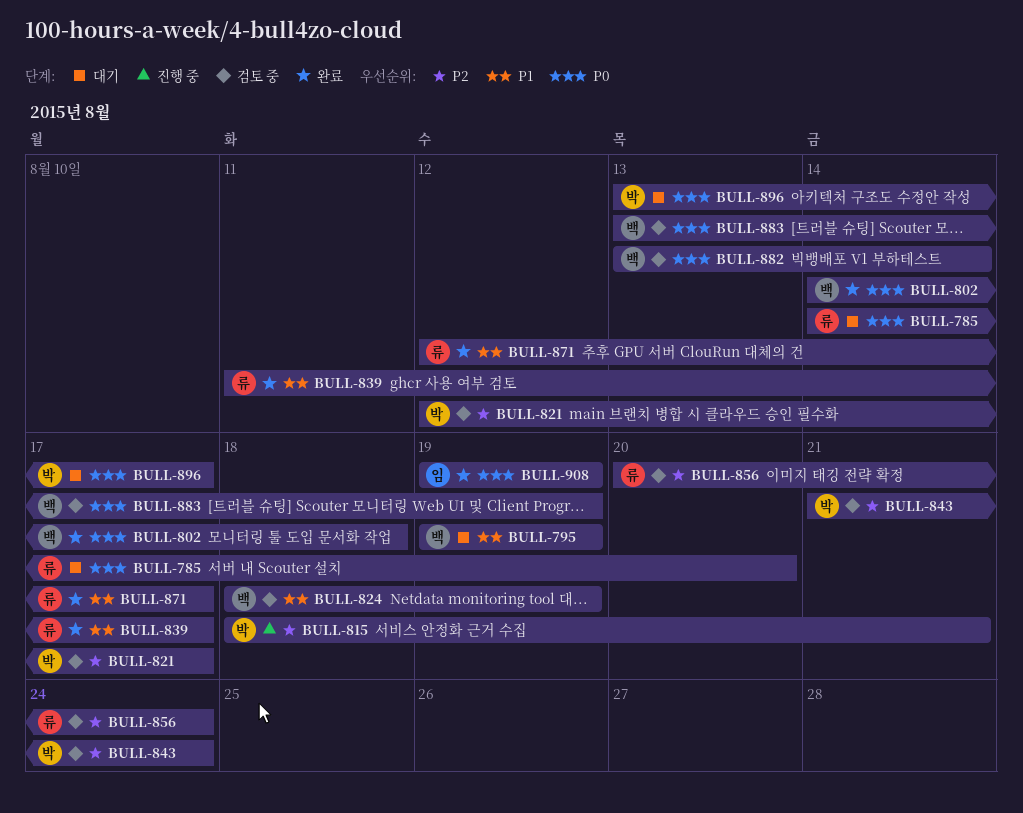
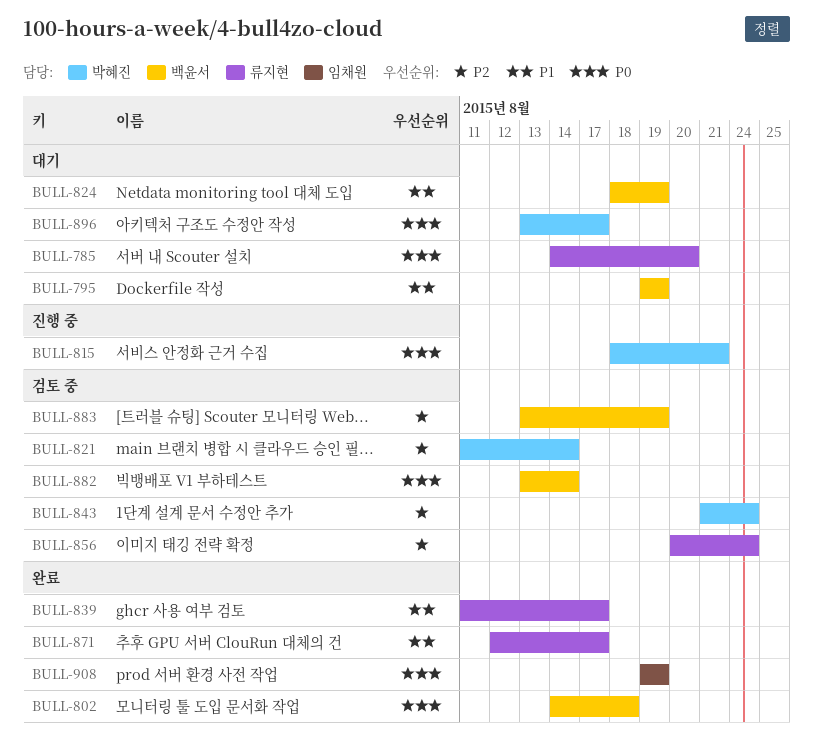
BULL-815, priority: P2 -> P0
BULL-821, start: Aug 12 -> Aug 11
BULL-821, due: Aug 17 -> Aug 14
BULL-824, status: 검토 중 -> 대기
BULL-883, priority: P0 -> P2

